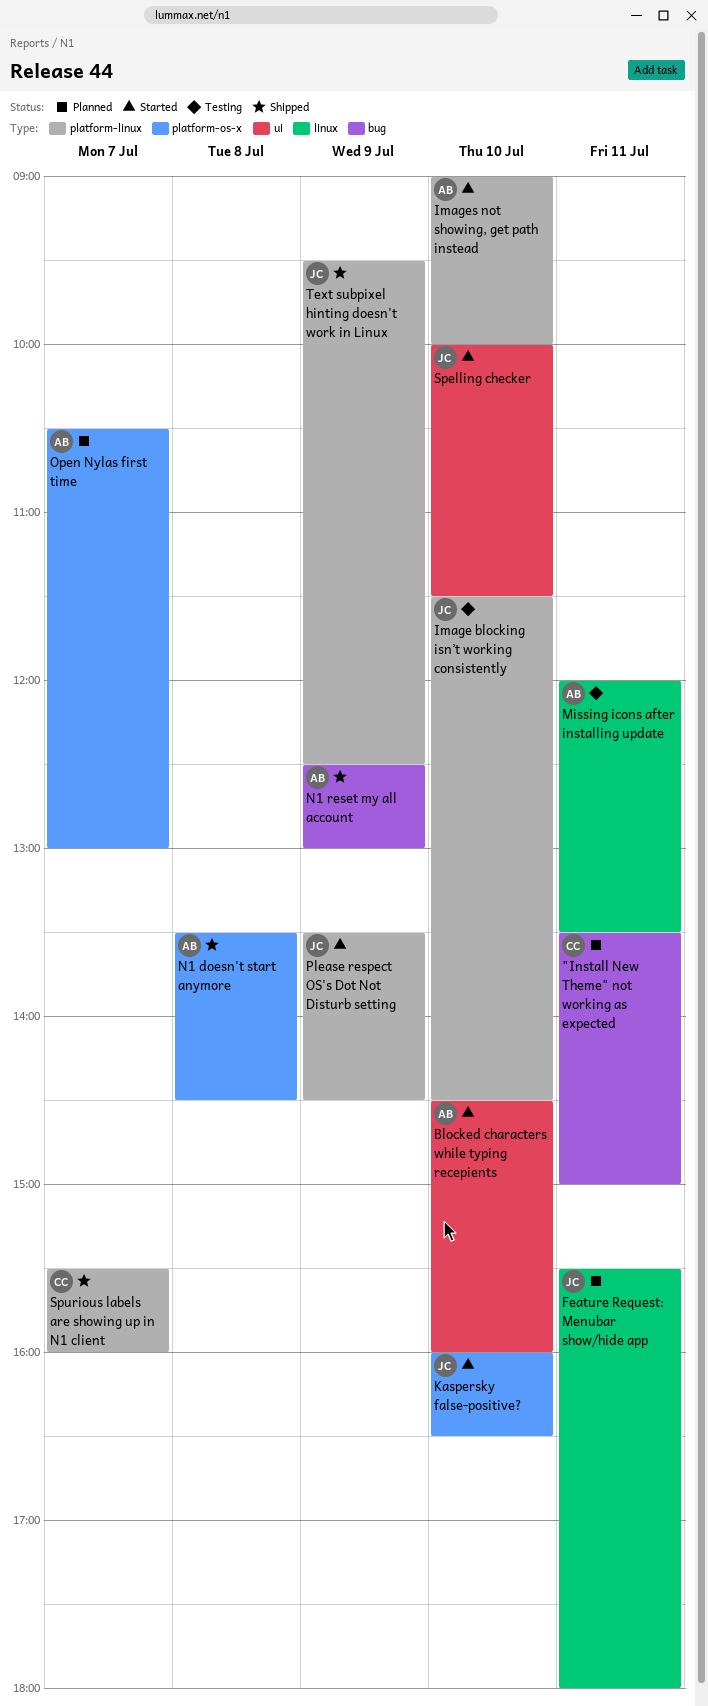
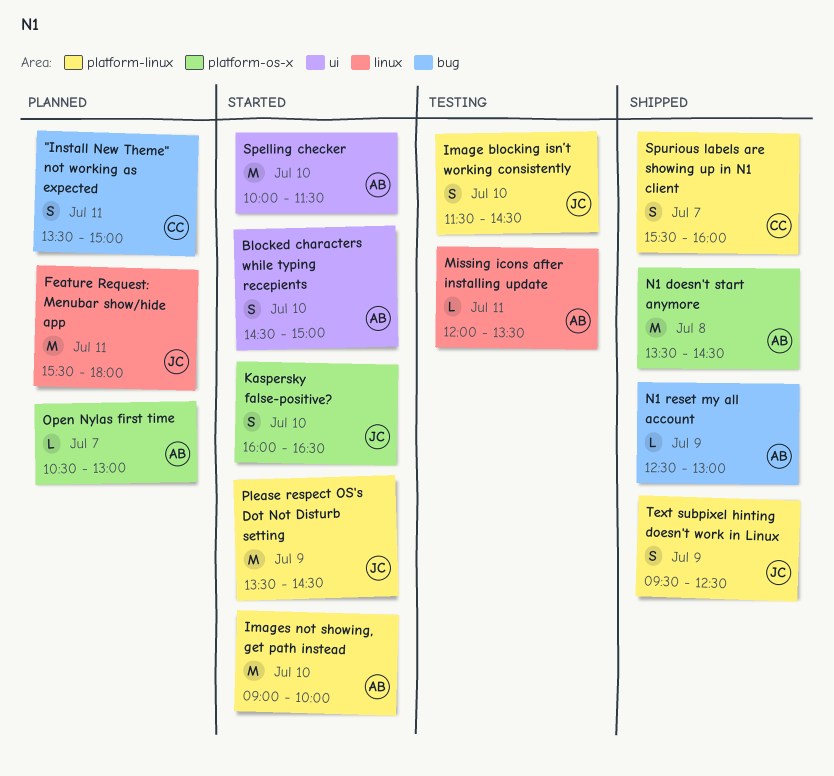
Blocked characters while typing recepients, ends: 16:00 -> 15:00
Spelling checker, owner: JC -> AB

